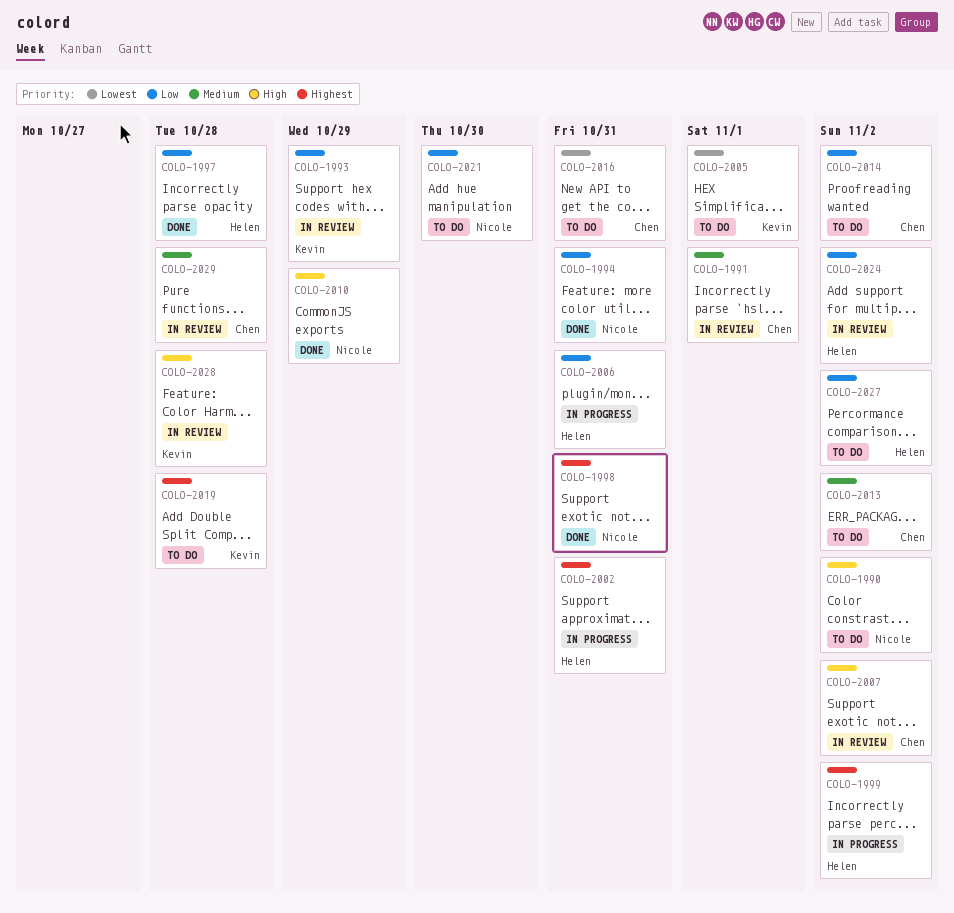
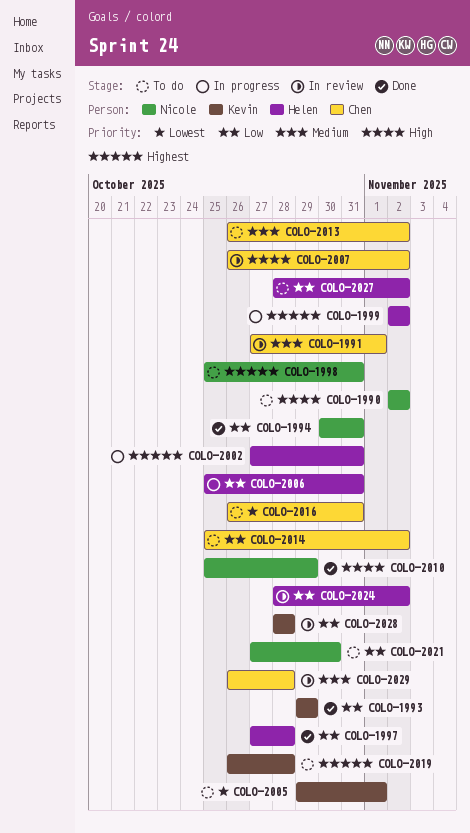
COLO-1993, status: In review -> Done
COLO-1998, status: Done -> To do
COLO-2028, priority: High -> Low

